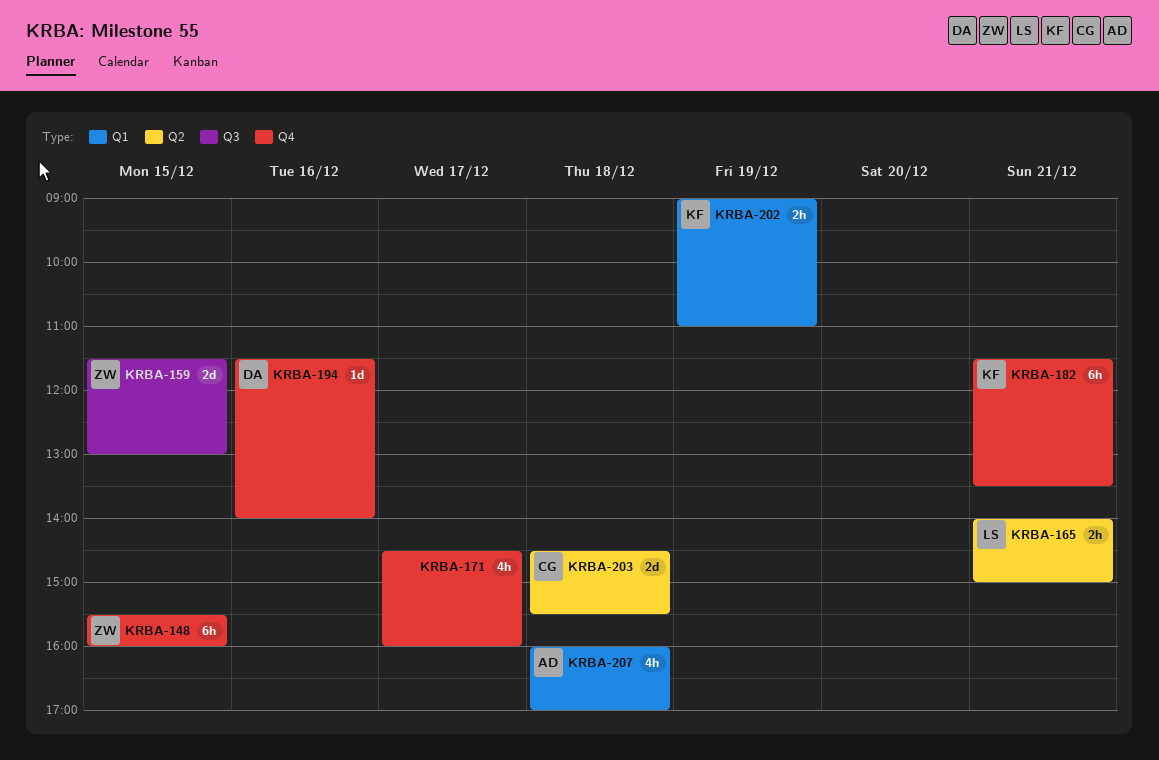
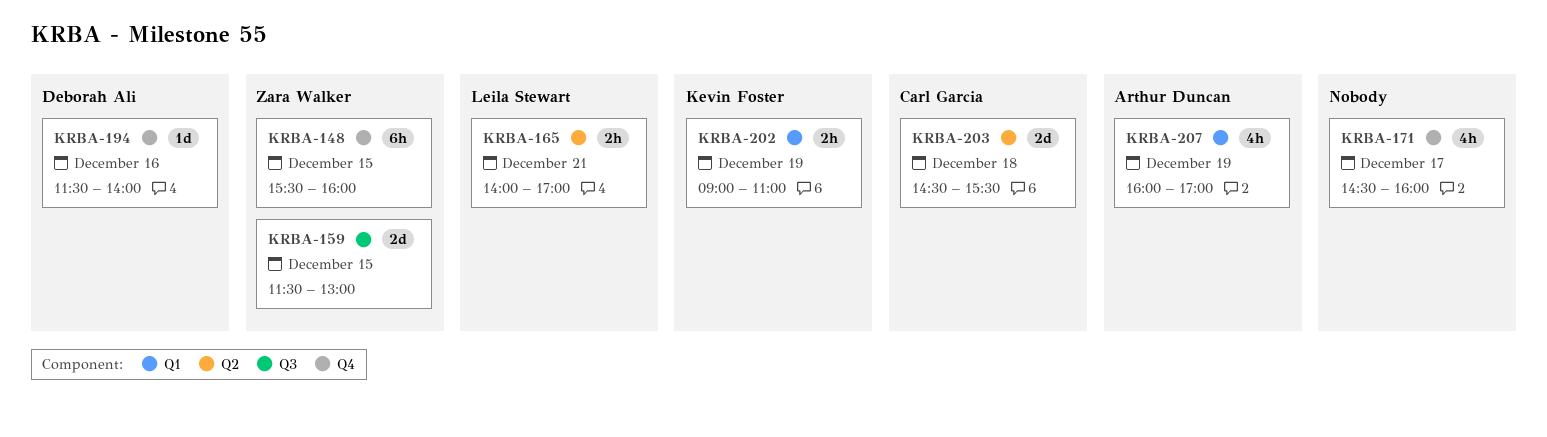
KRBA-165, ends: 15:00 -> 17:00
KRBA-182: present -> none
KRBA-207, day: Dec 18 -> Dec 19

